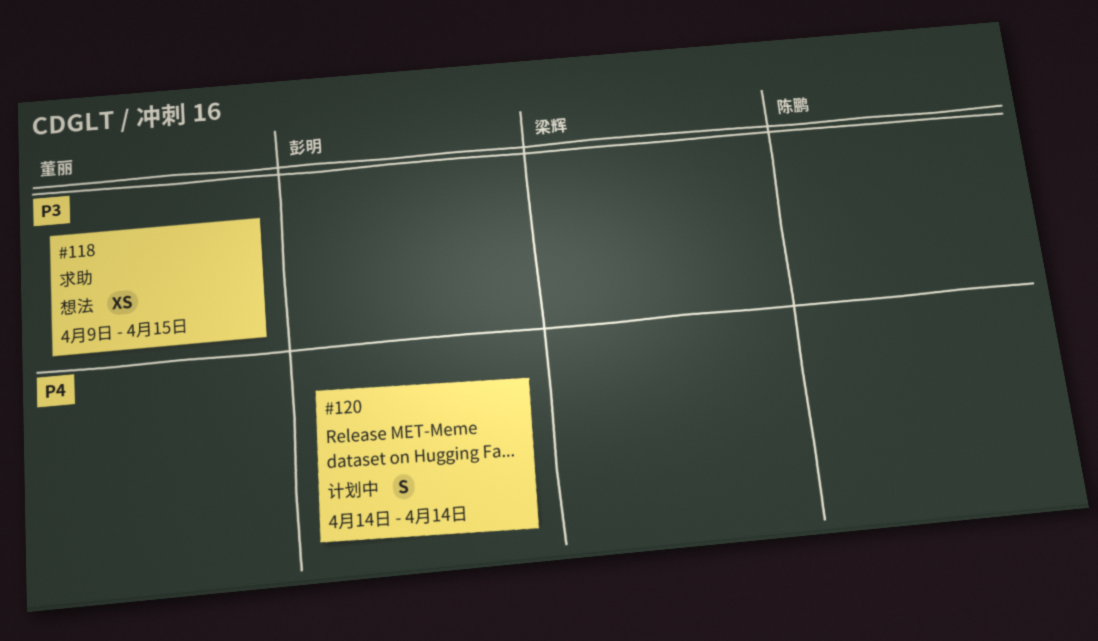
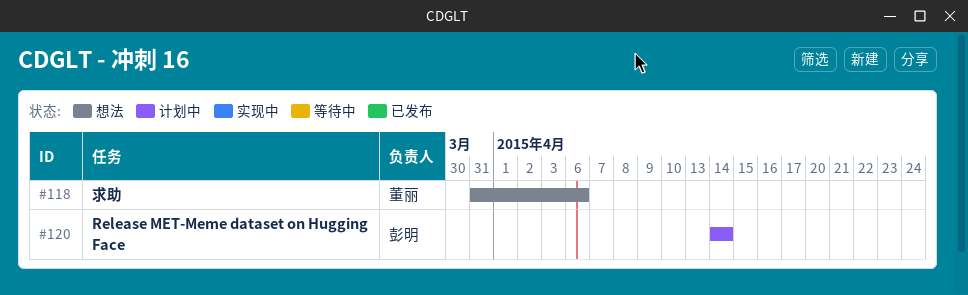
#118, start: Apr 9 -> Mar 31
#118, due: Apr 15 -> Apr 6

